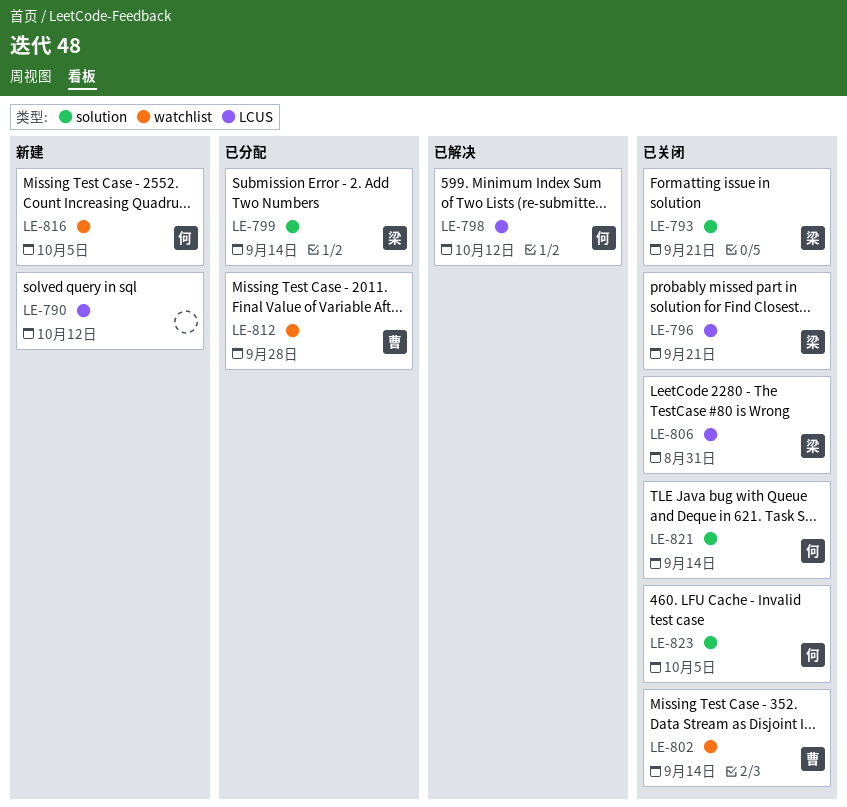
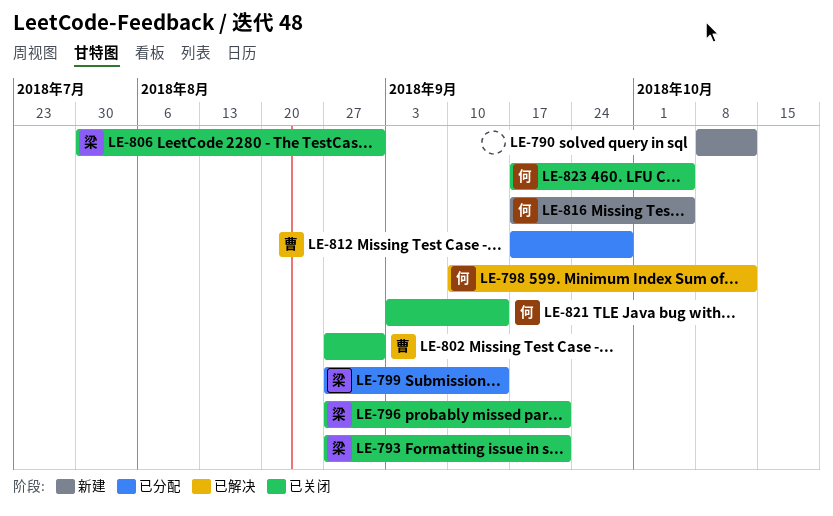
LE-802, due: Sep 14 -> Aug 31

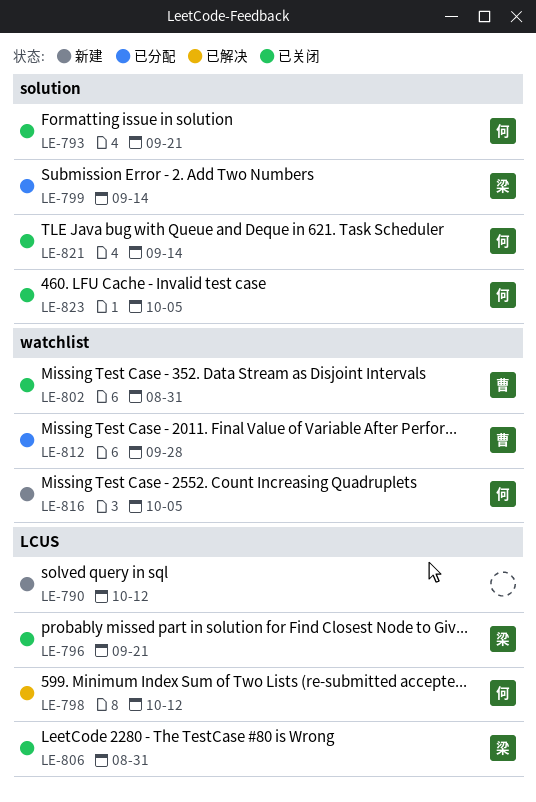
LE-793, owner: 梁 -> 何

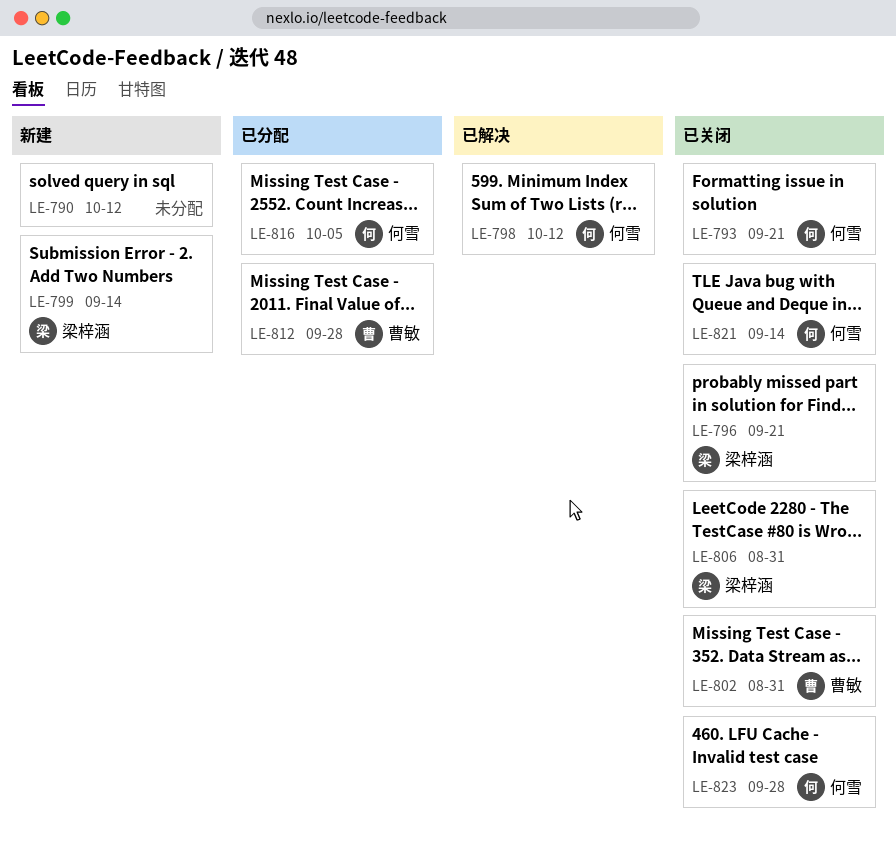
LE-799, status: 已分配 -> 新建
LE-816, status: 新建 -> 已分配
LE-823, due: Oct 5 -> Sep 28

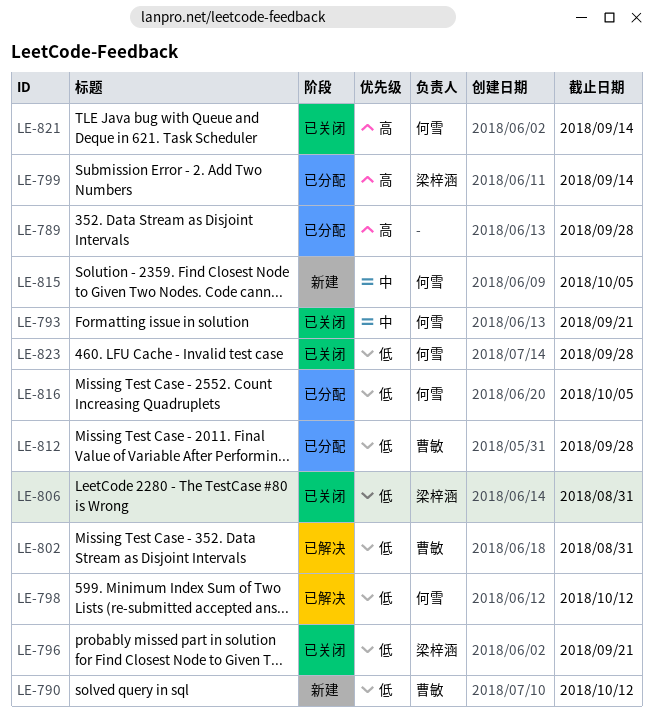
LE-789: none -> present
LE-790, owner: none -> 曹敏
LE-799, status: 新建 -> 已分配
LE-802, status: 已关闭 -> 已解决
LE-815: none -> present

